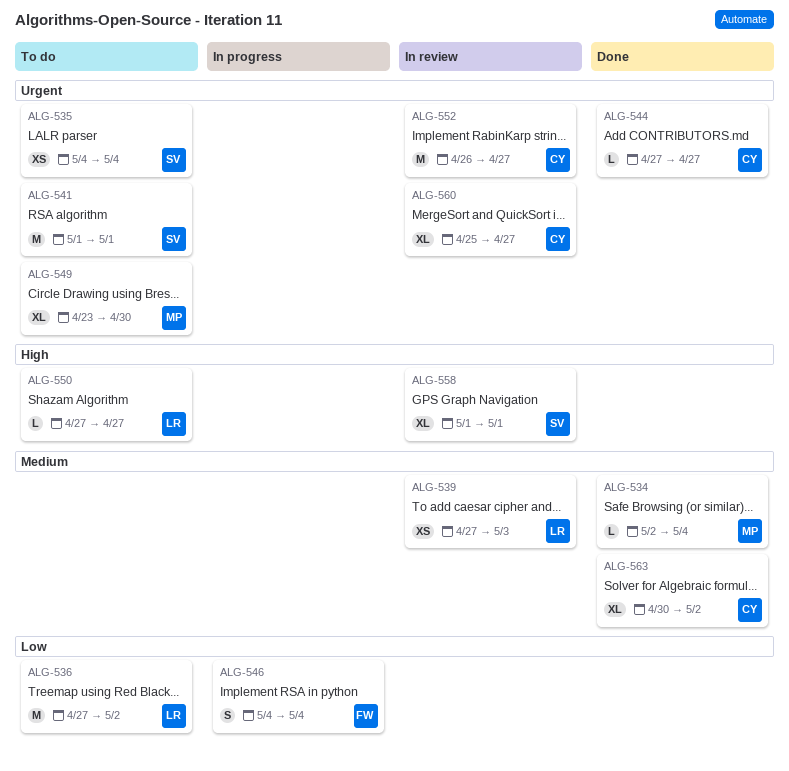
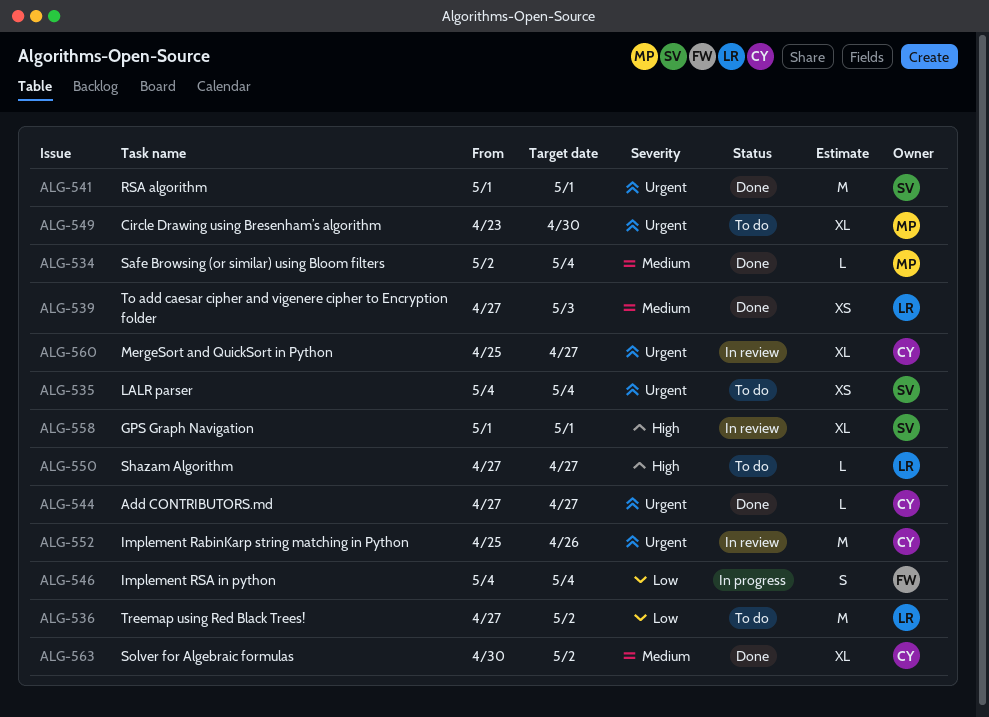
ALG-539, status: In review -> Done
ALG-541, status: To do -> Done
ALG-552, start: Apr 26 -> Apr 25
ALG-552, due: Apr 27 -> Apr 26

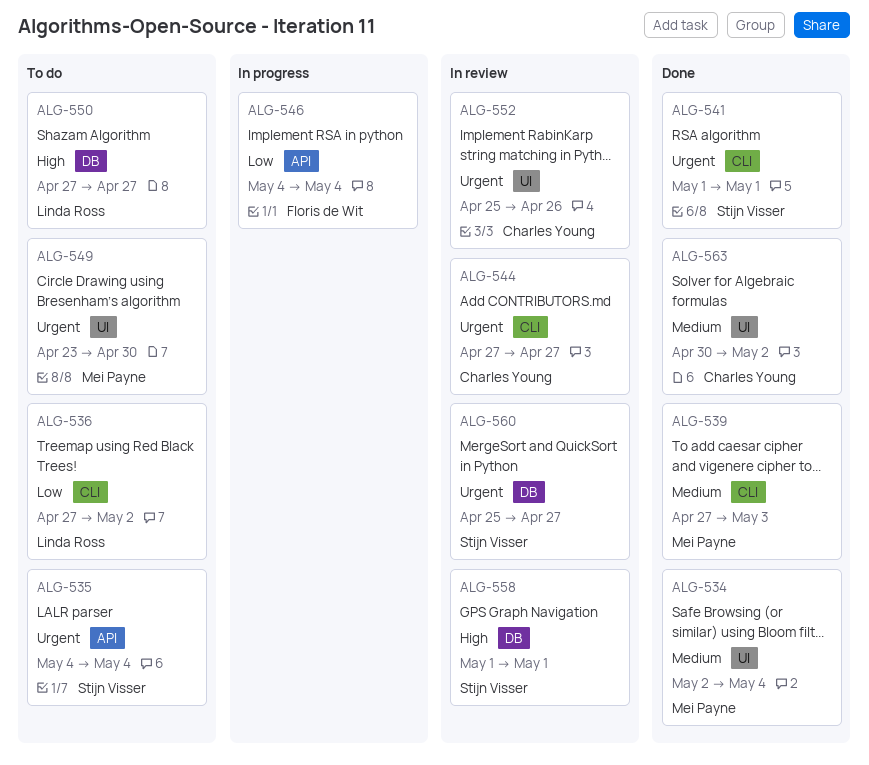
ALG-539, owner: Linda Ross -> Mei Payne
ALG-544, status: Done -> In review
ALG-560, owner: Charles Young -> Stijn Visser

